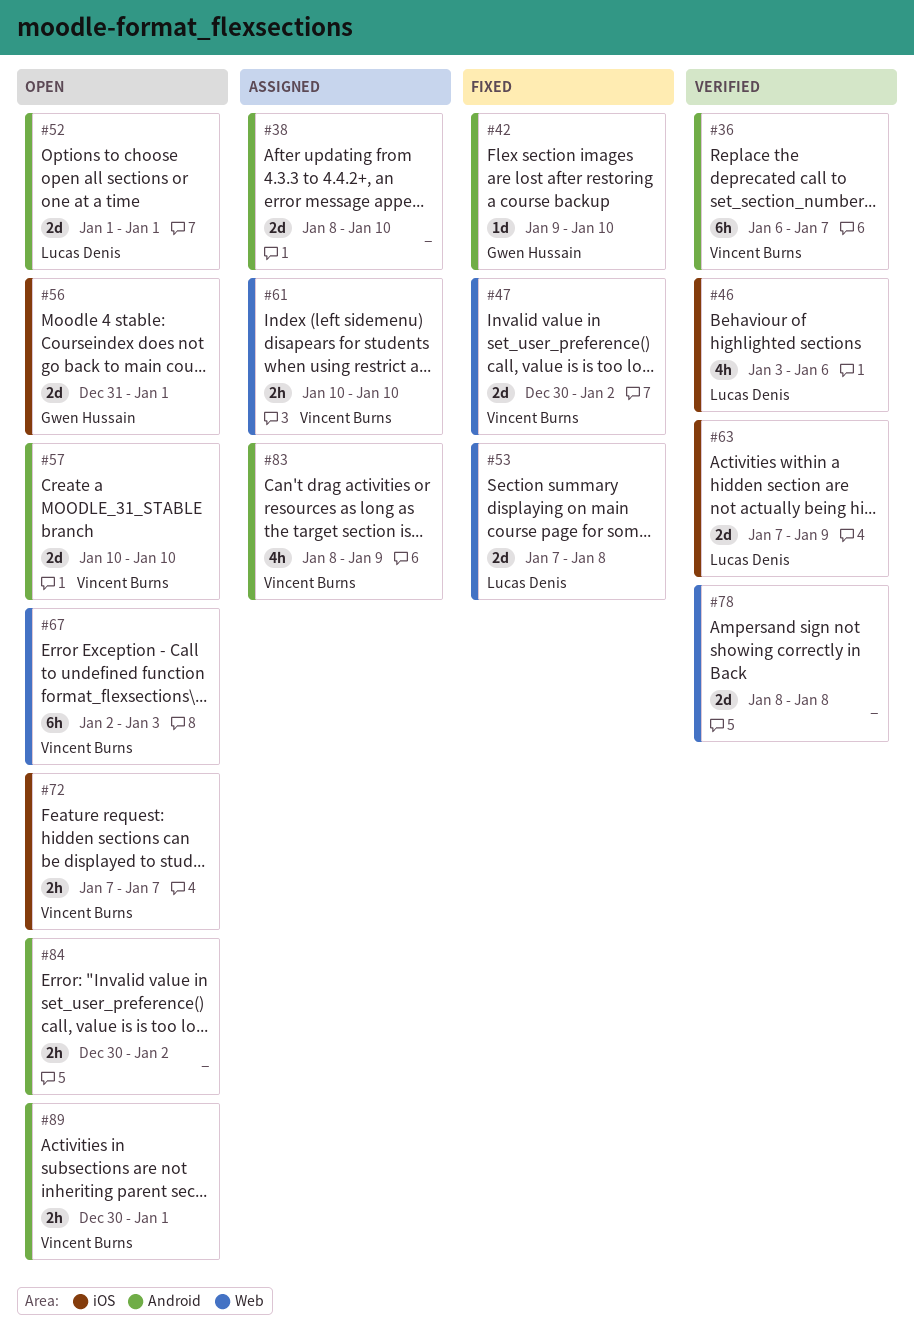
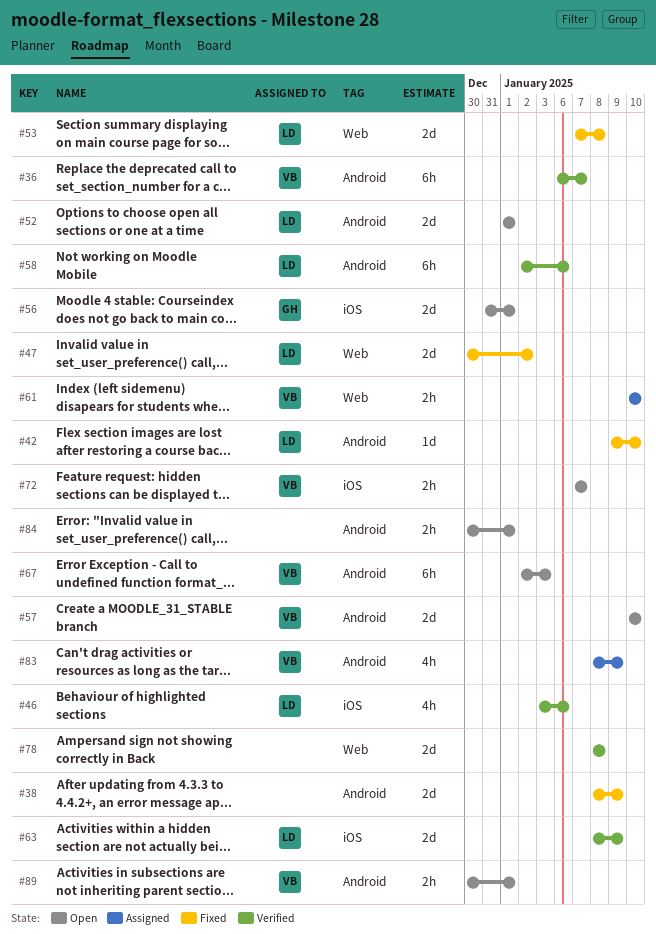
#38, status: Assigned -> Fixed
#38, due: Jan 10 -> Jan 9
#42, owner: Gwen Hussain -> Lucas Denis
#47, owner: Vincent Burns -> Lucas Denis
#58: none -> present
#63, start: Jan 7 -> Jan 8
#67, label: Web -> Android
#84, due: Jan 2 -> Jan 1

